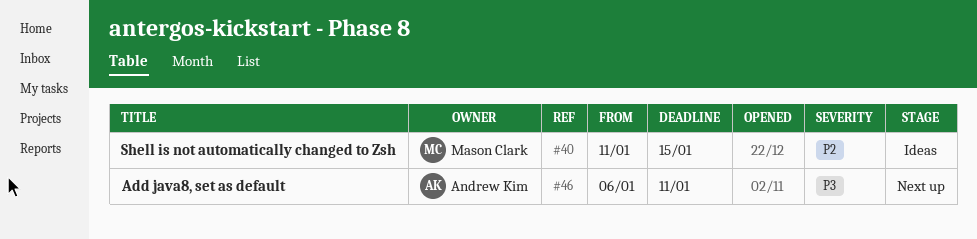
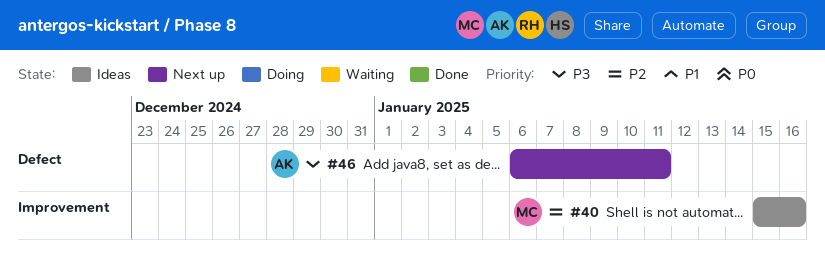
#40, start: Jan 11 -> Jan 15
#40, due: Jan 15 -> Jan 16

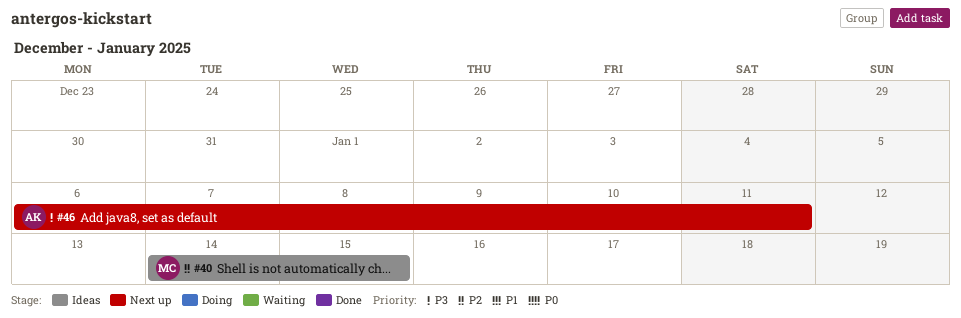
#40, start: Jan 15 -> Jan 14
#40, due: Jan 16 -> Jan 15

